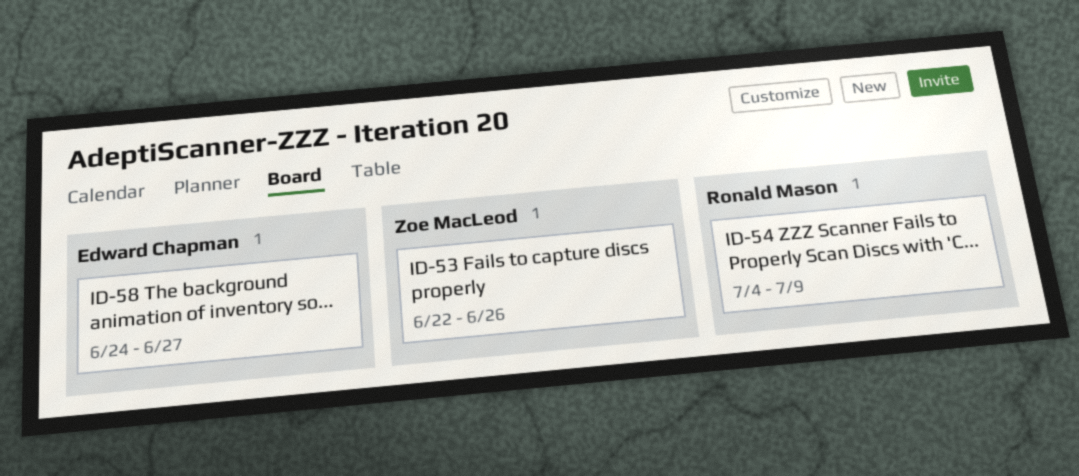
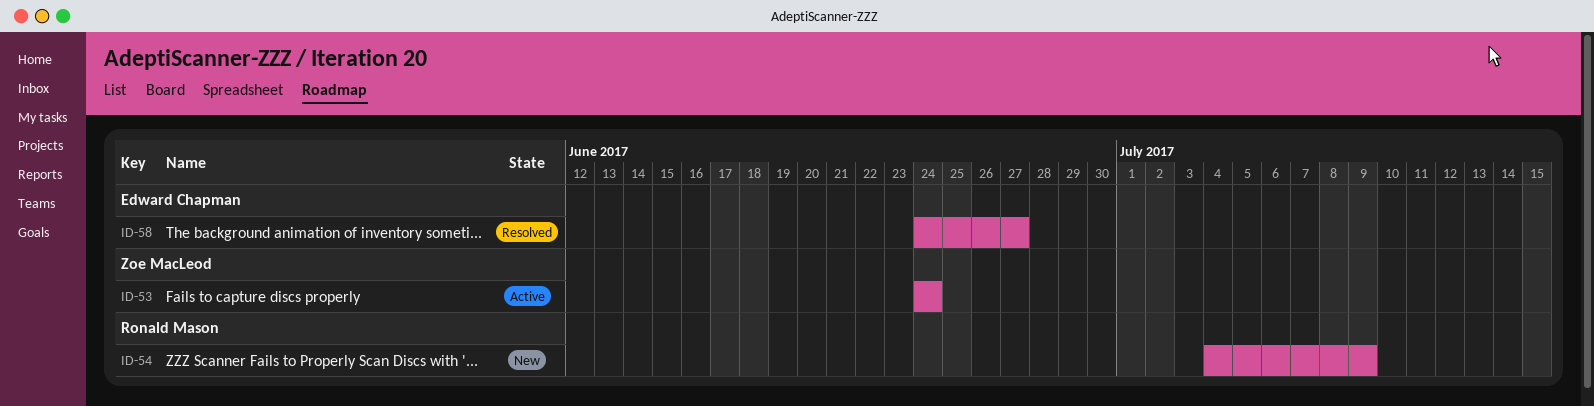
ID-53, start: Jun 22 -> Jun 24
ID-53, due: Jun 26 -> Jun 24

